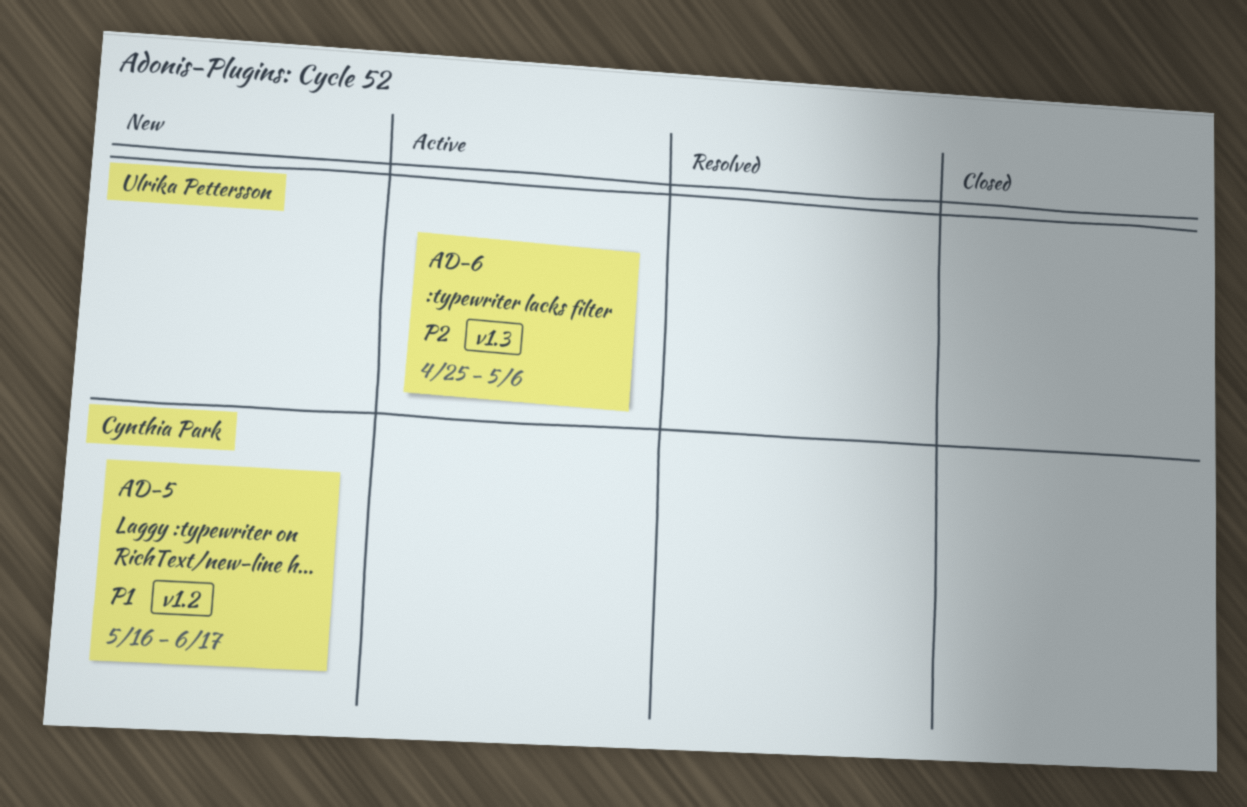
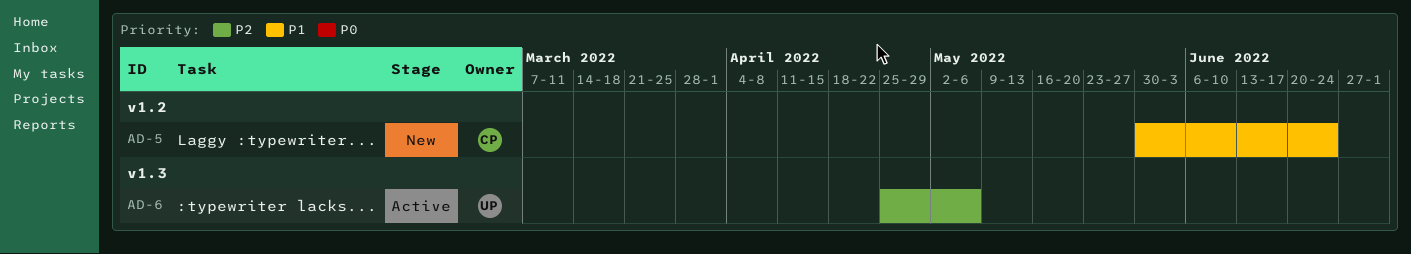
AD-5, start: May 16 -> May 30
AD-5, due: Jun 17 -> Jun 24

